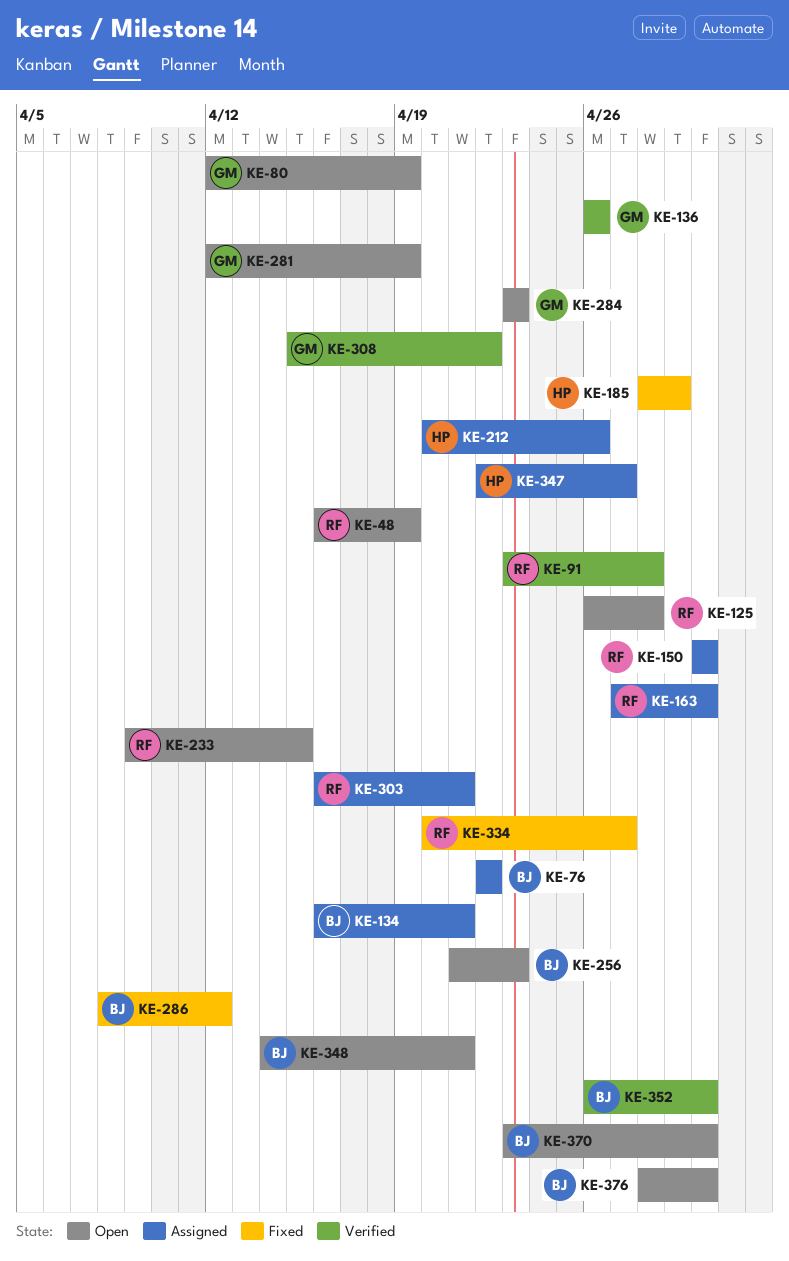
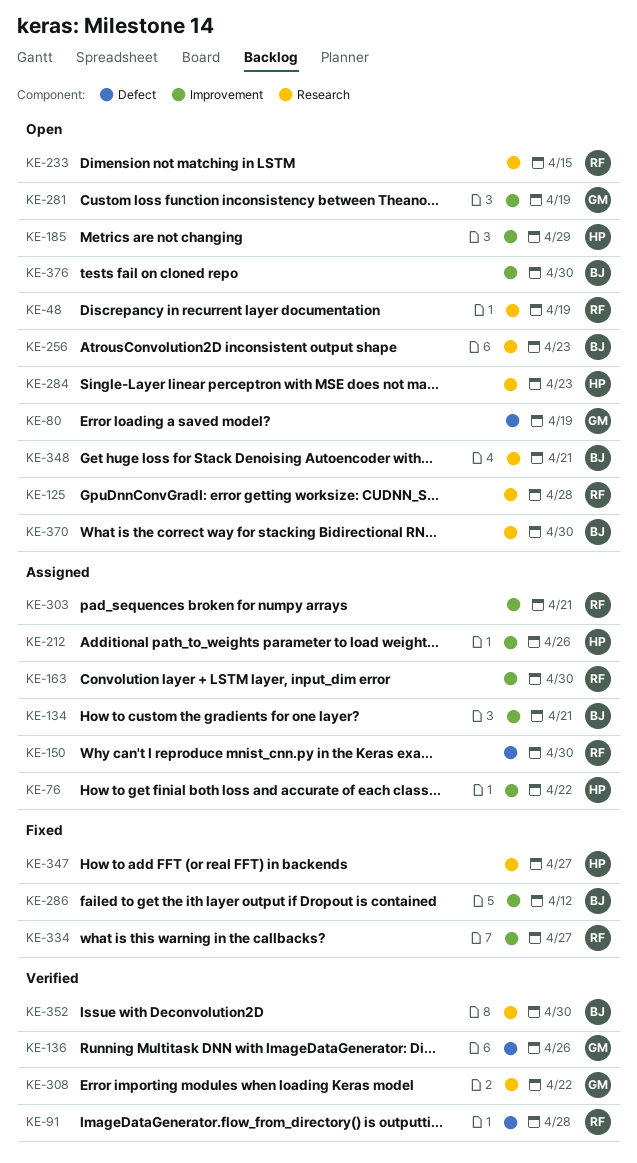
KE-76, owner: BJ -> HP
KE-185, status: Fixed -> Open
KE-284, owner: GM -> HP
KE-347, status: Assigned -> Fixed

